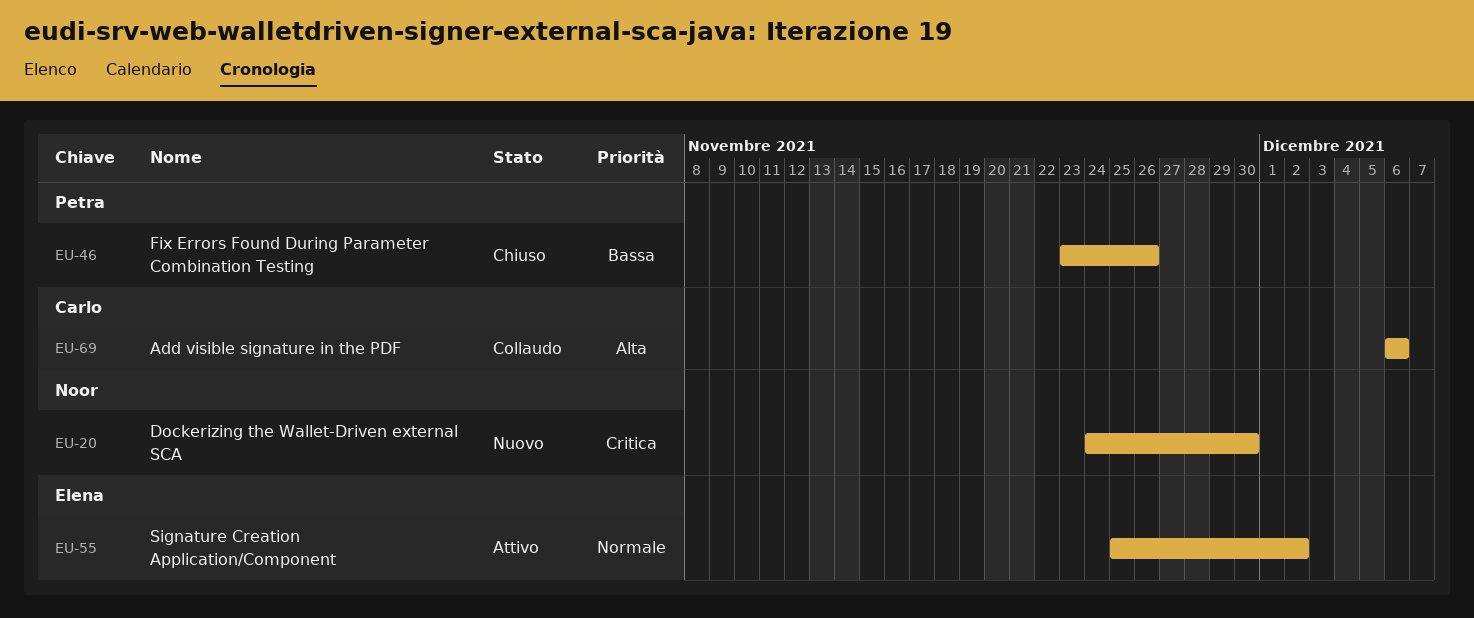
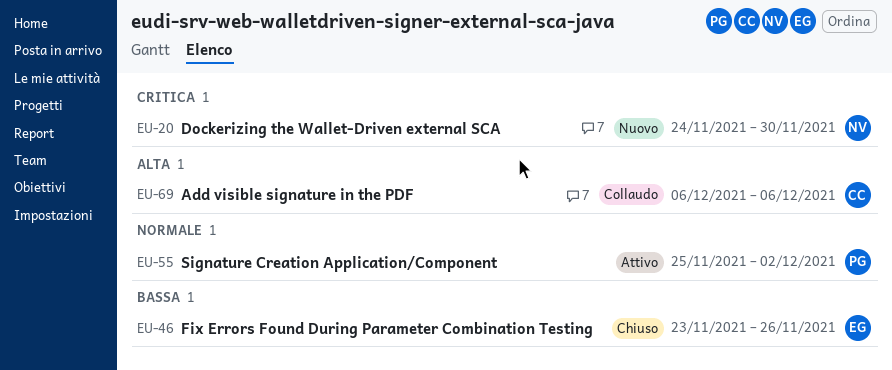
EU-46, owner: Petra -> Elena
EU-55, owner: Elena -> Petra

